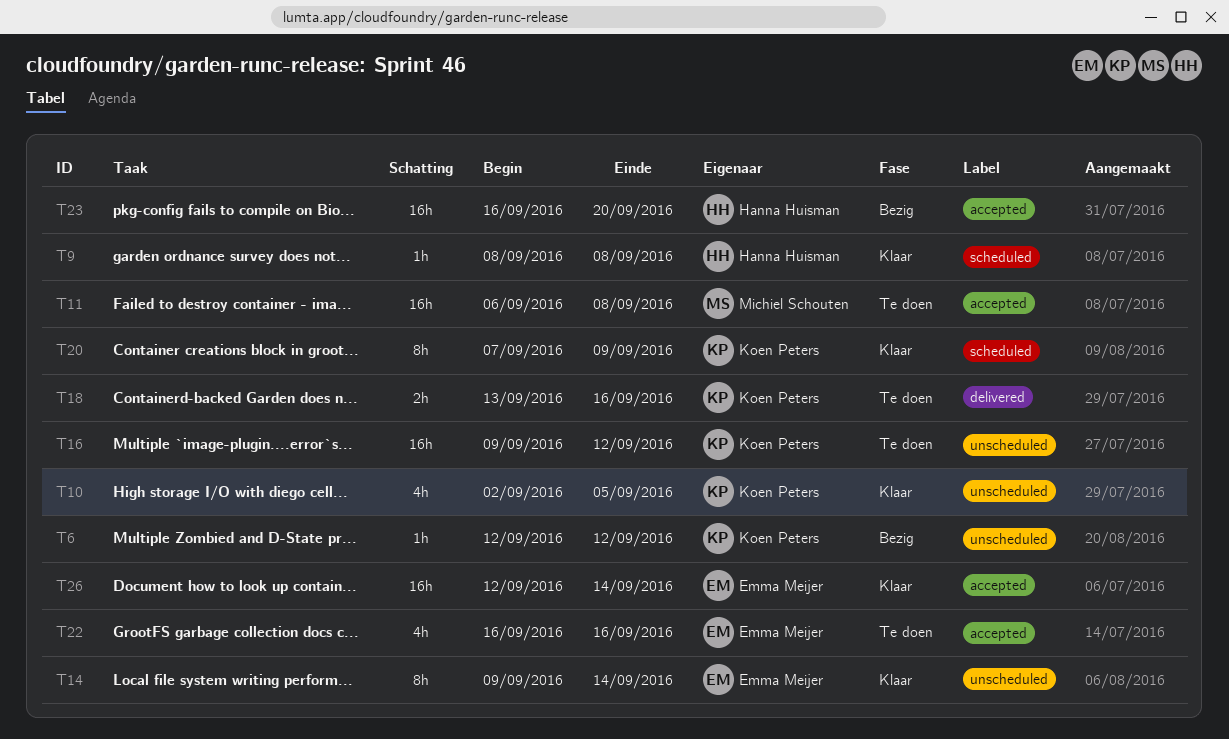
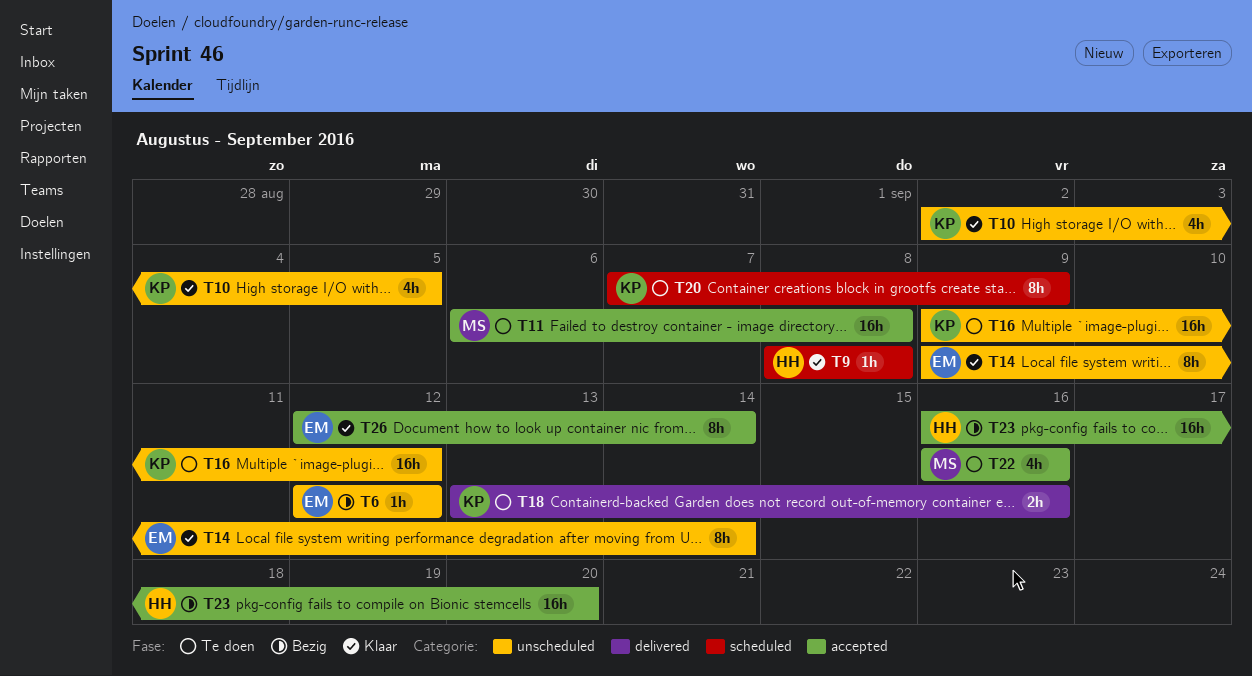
T6, owner: Koen Peters -> Emma Meijer
T20, status: Klaar -> Te doen
T22, owner: Emma Meijer -> Michiel Schouten
T26, estimate: 16h -> 8h

